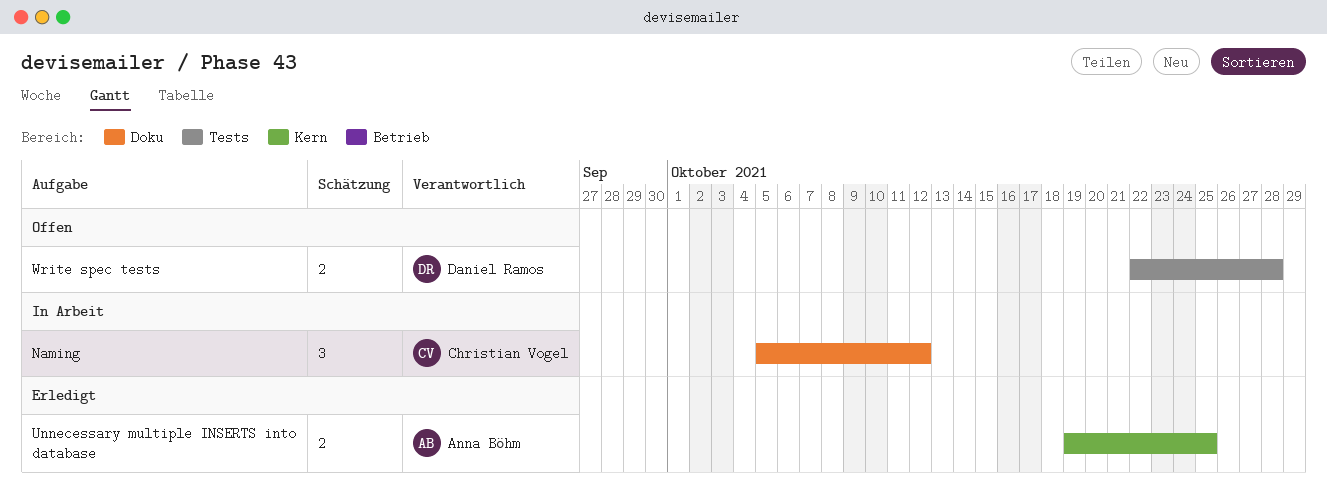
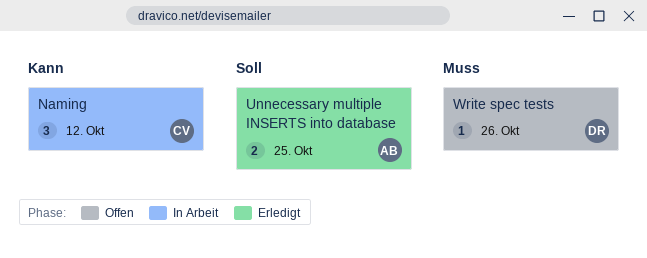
Write spec tests, estimate: 2 -> 1
Write spec tests, due: Oct 28 -> Oct 26

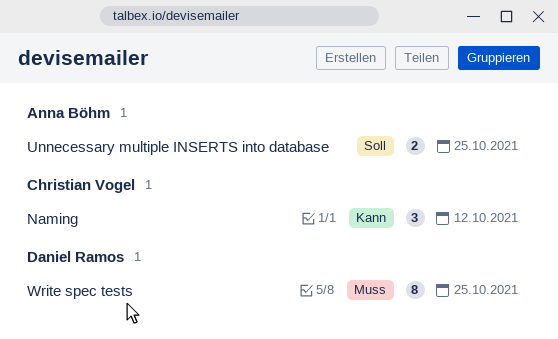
Write spec tests, estimate: 1 -> 8
Write spec tests, due: Oct 26 -> Oct 25

